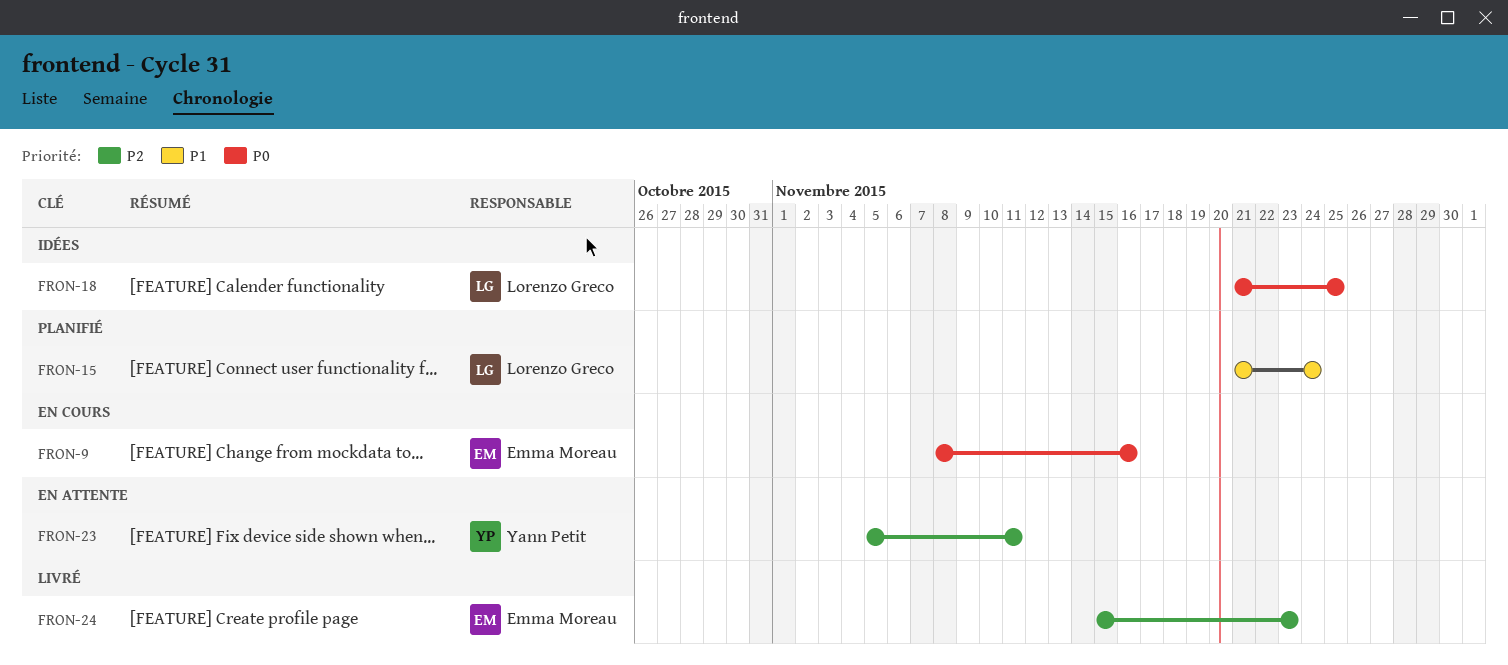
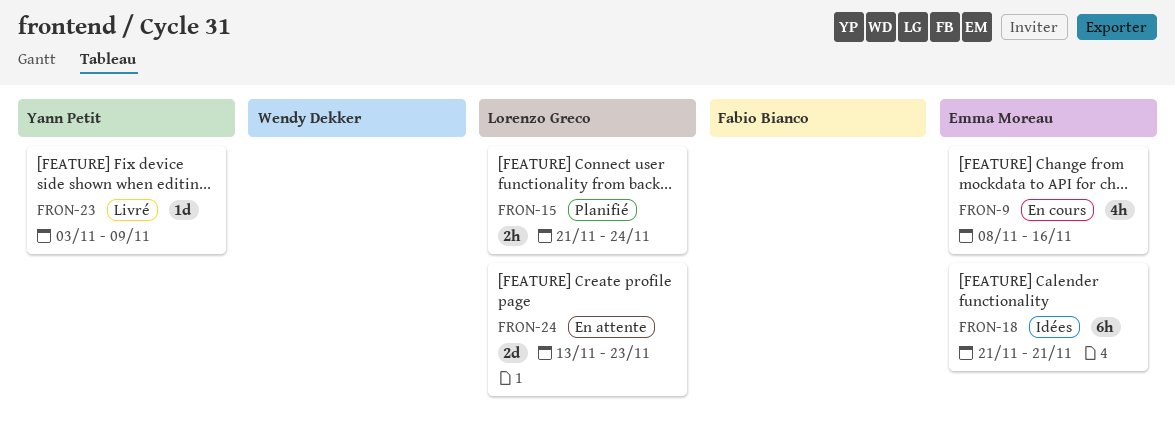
FRON-18, owner: Lorenzo Greco -> Emma Moreau
FRON-18, due: Nov 25 -> Nov 21
FRON-23, status: En attente -> Livré
FRON-23, start: Nov 5 -> Nov 3
FRON-23, due: Nov 11 -> Nov 9
FRON-24, status: Livré -> En attente
FRON-24, owner: Emma Moreau -> Lorenzo Greco
FRON-24, start: Nov 15 -> Nov 13

